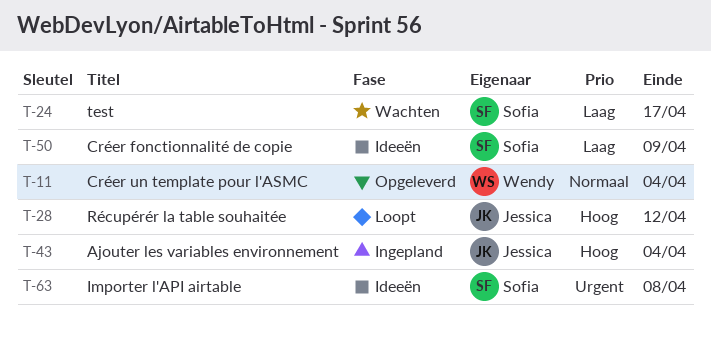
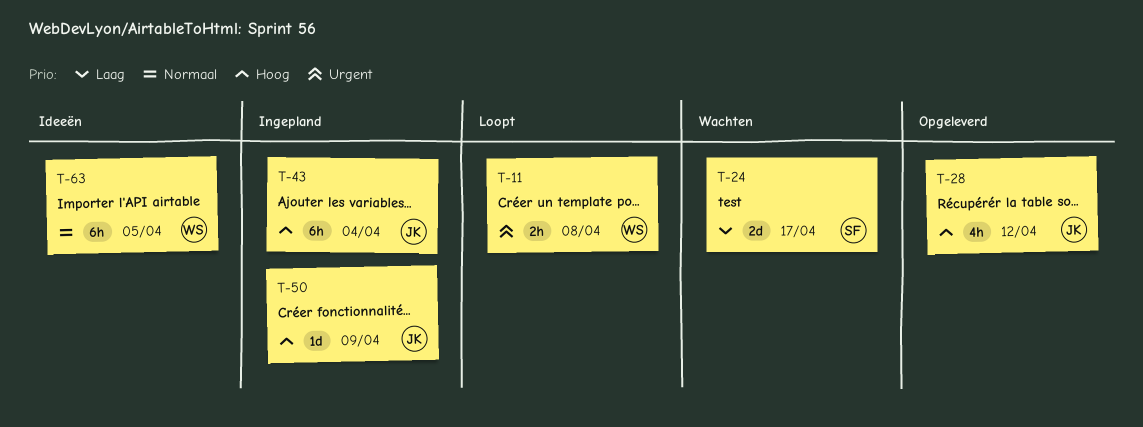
T-11, status: Opgeleverd -> Loopt
T-11, priority: Normaal -> Urgent
T-11, due: Apr 4 -> Apr 8
T-28, status: Loopt -> Opgeleverd
T-50, status: Ideeën -> Ingepland
T-50, owner: Sofia -> Jessica
T-50, priority: Laag -> Hoog
T-63, owner: Sofia -> Wendy
T-63, priority: Urgent -> Normaal
T-63, due: Apr 8 -> Apr 5

